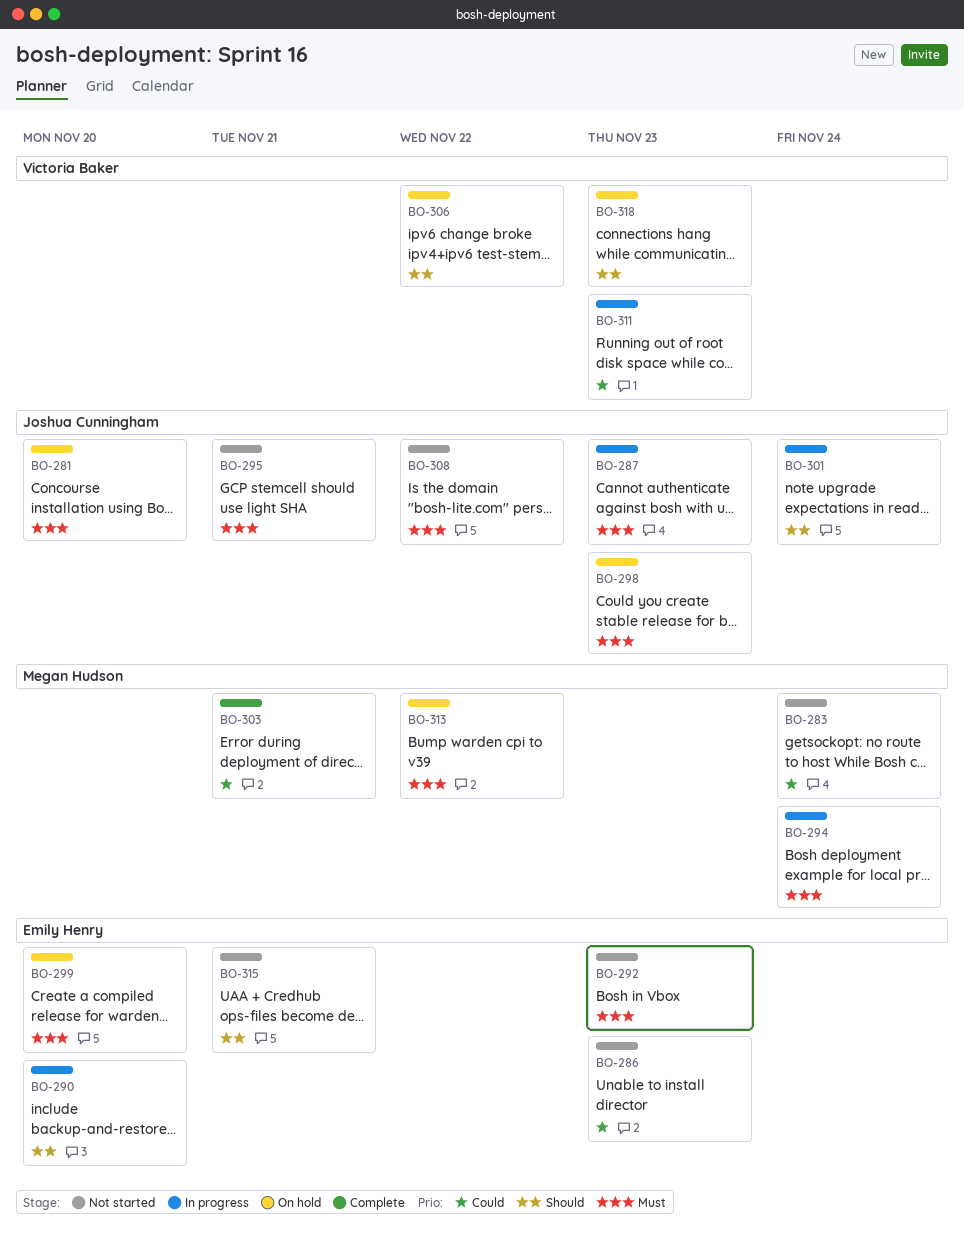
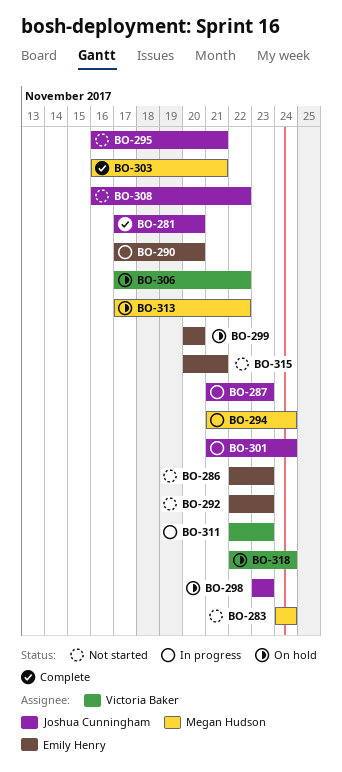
BO-281, status: On hold -> Complete
BO-318, due: Nov 23 -> Nov 24

